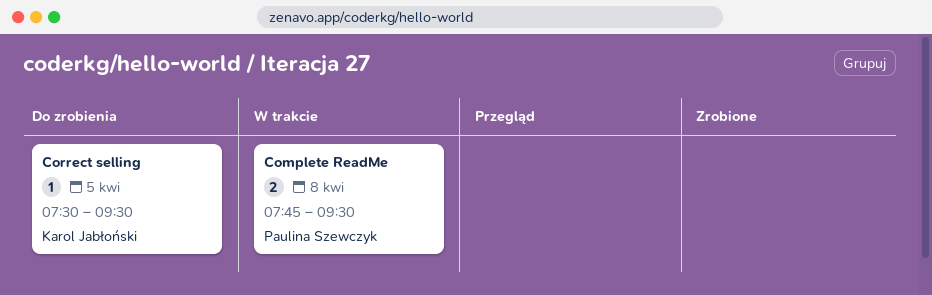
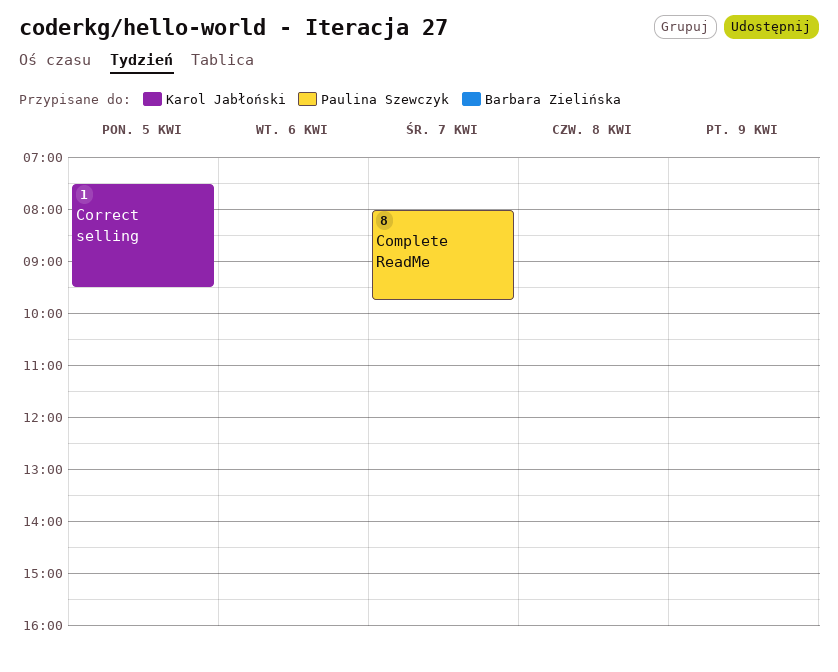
Complete ReadMe, estimate: 2 -> 8
Complete ReadMe, day: Apr 8 -> Apr 7
Complete ReadMe, begins: 07:45 -> 08:00
Complete ReadMe, ends: 09:30 -> 09:45

